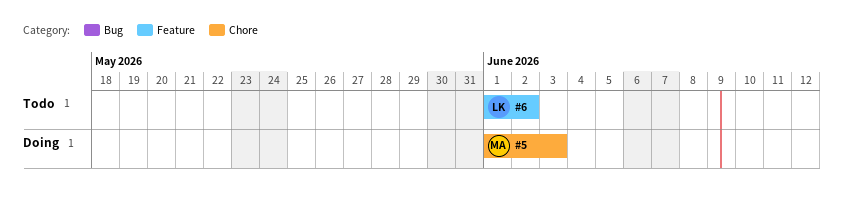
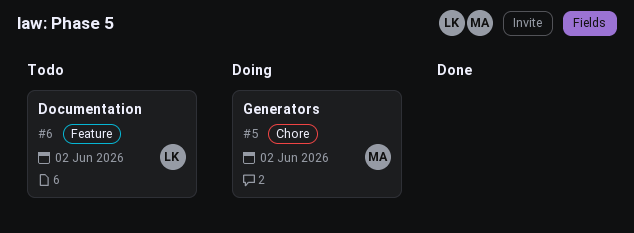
#5, due: Jun 3 -> Jun 2

